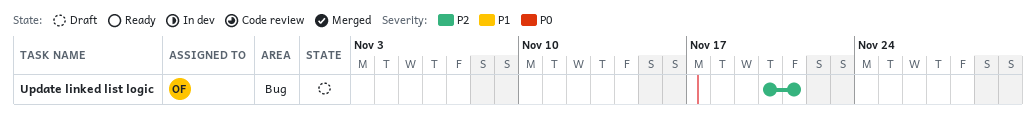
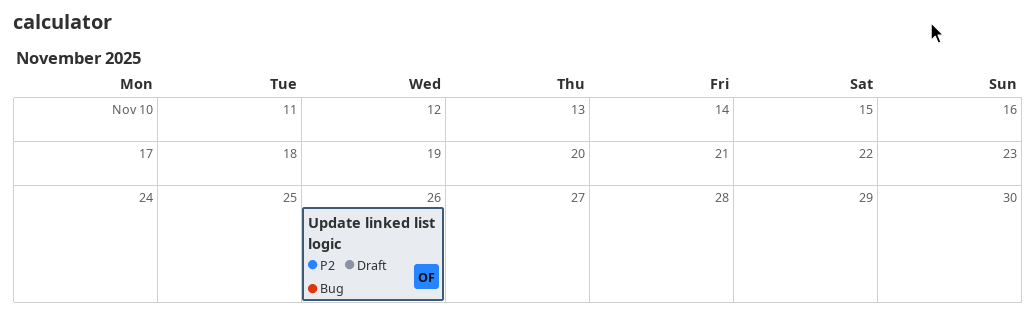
Update linked list logic, due: Nov 21 -> Nov 26

